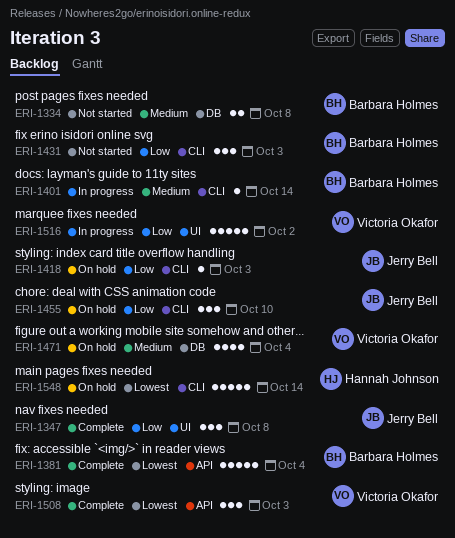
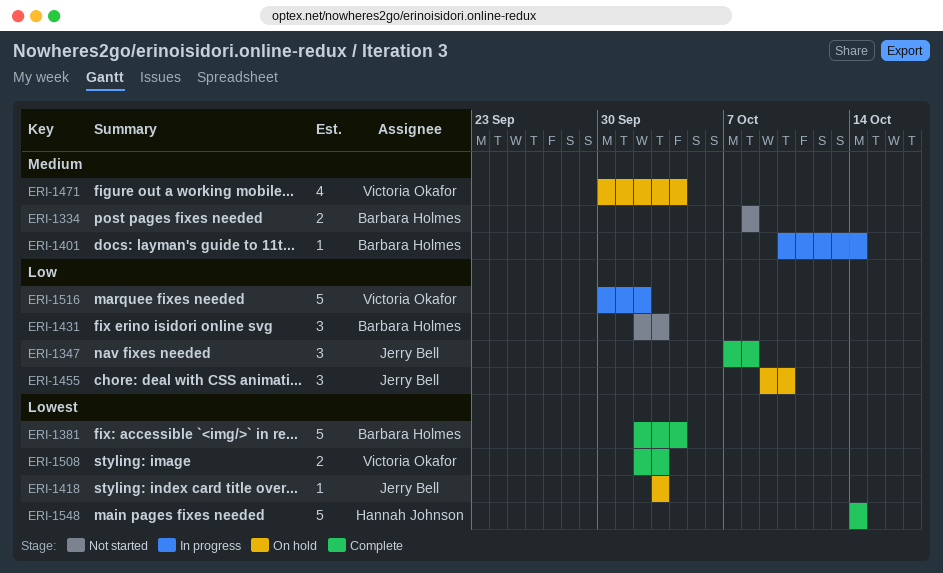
ERI-1418, priority: Low -> Lowest
ERI-1508, estimate: 3 -> 2
ERI-1548, status: On hold -> Complete

